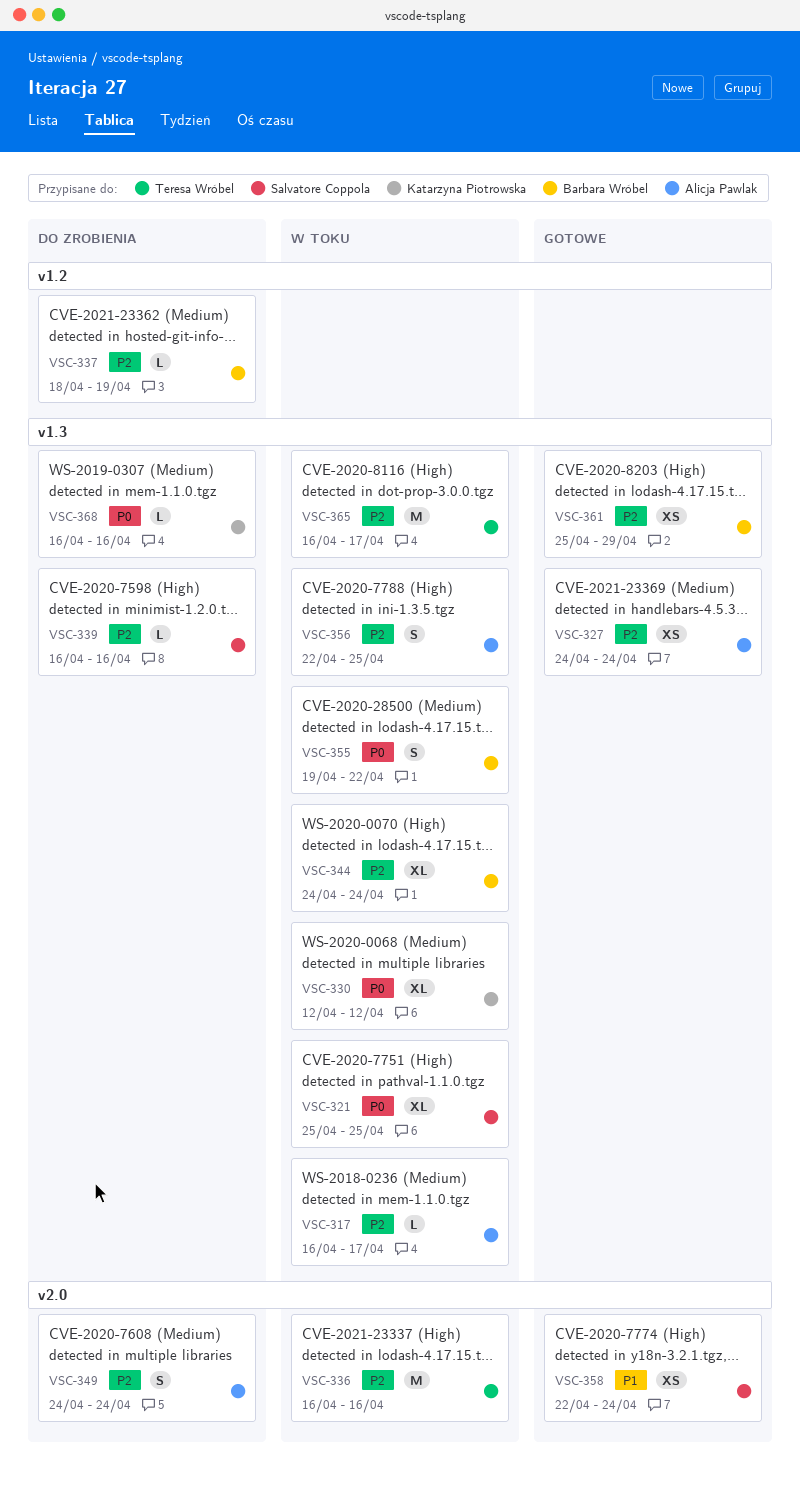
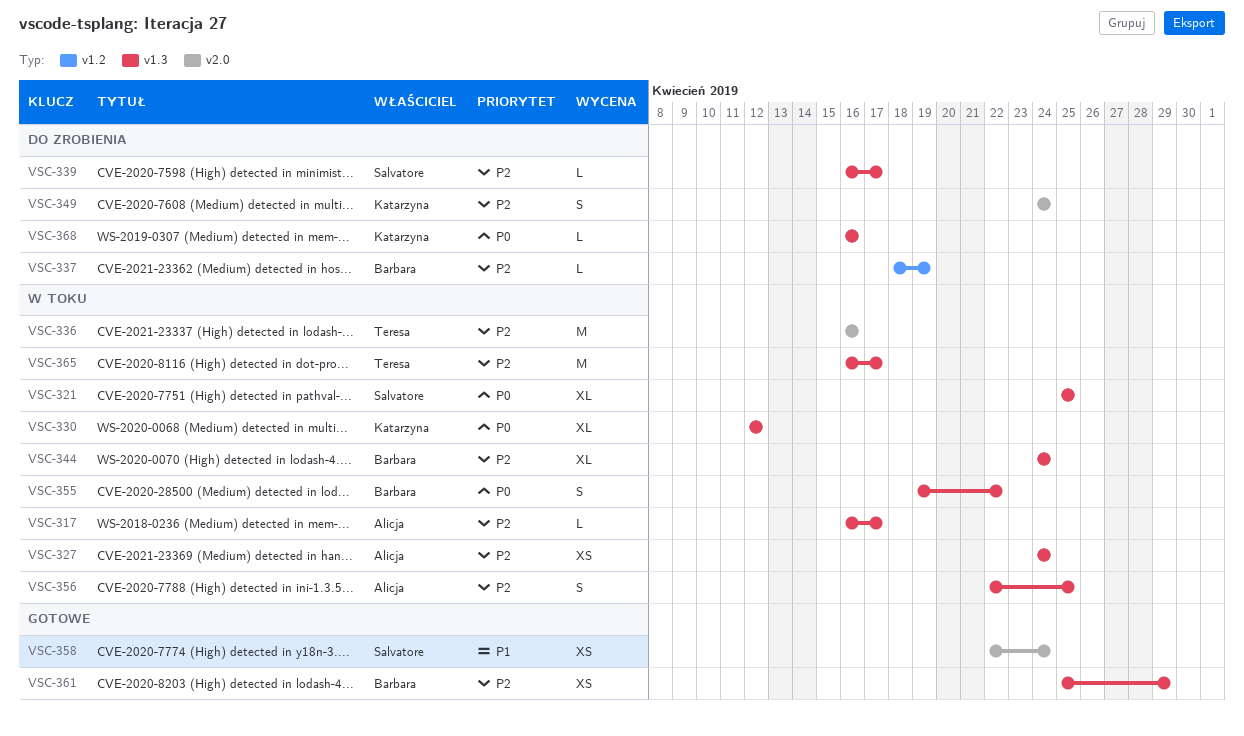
VSC-327, status: Gotowe -> W toku
VSC-339, due: Apr 16 -> Apr 17
VSC-349, owner: Alicja Pawlak -> Katarzyna Piotrowska

